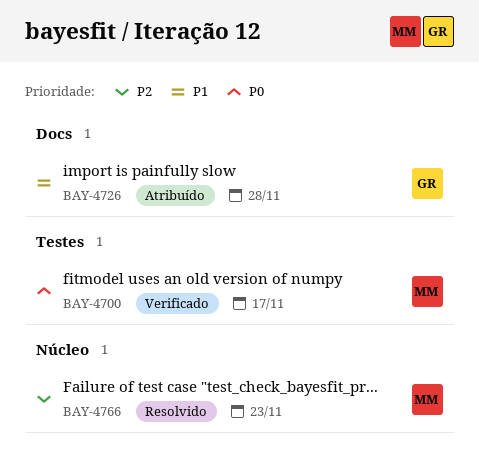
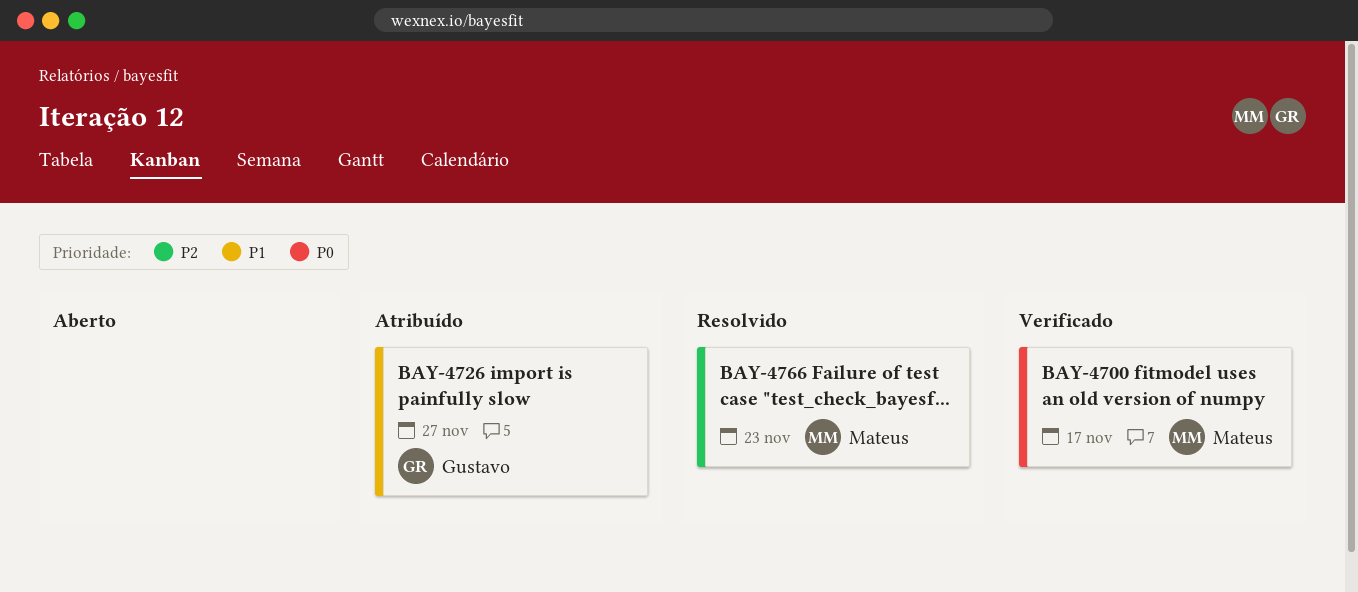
BAY-4726, due: Nov 28 -> Nov 27

